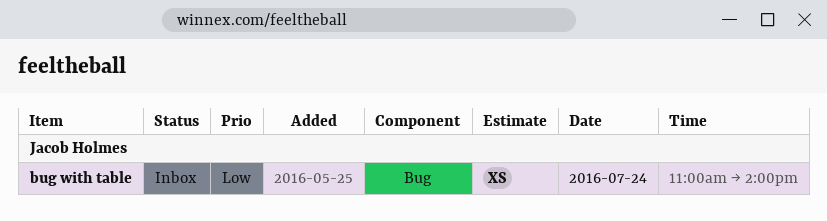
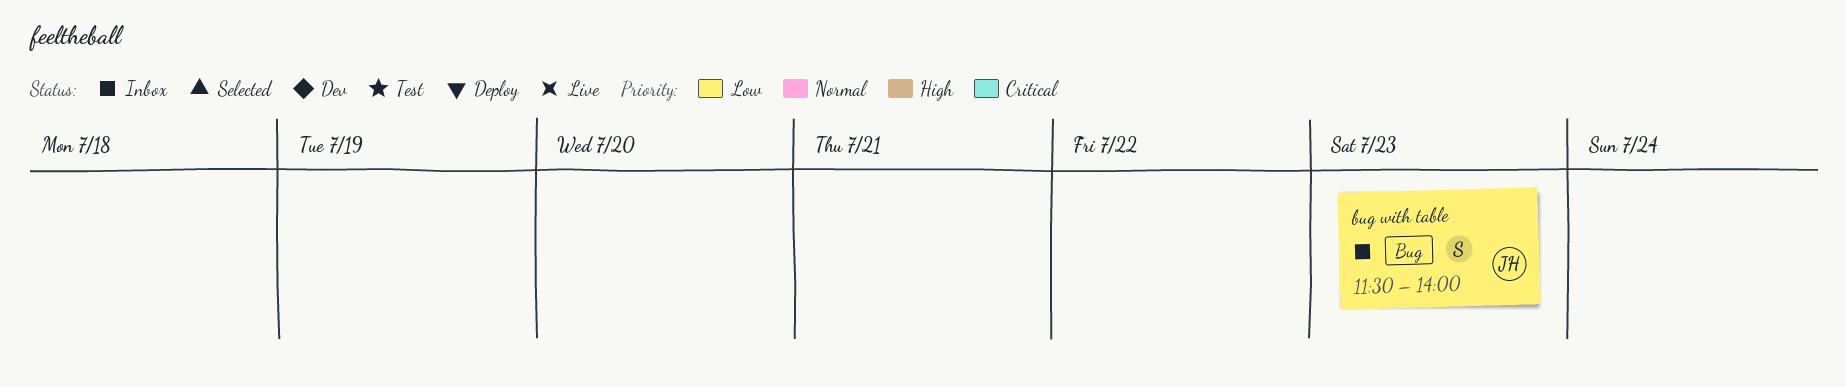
bug with table, estimate: XS -> S
bug with table, day: Jul 24 -> Jul 23
bug with table, begins: 11:00 -> 11:30

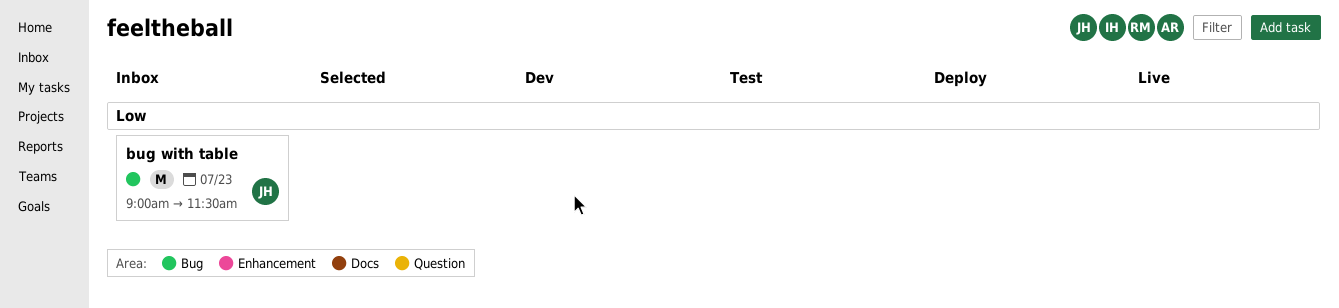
bug with table, estimate: S -> M
bug with table, begins: 11:30 -> 09:00
bug with table, ends: 14:00 -> 11:30

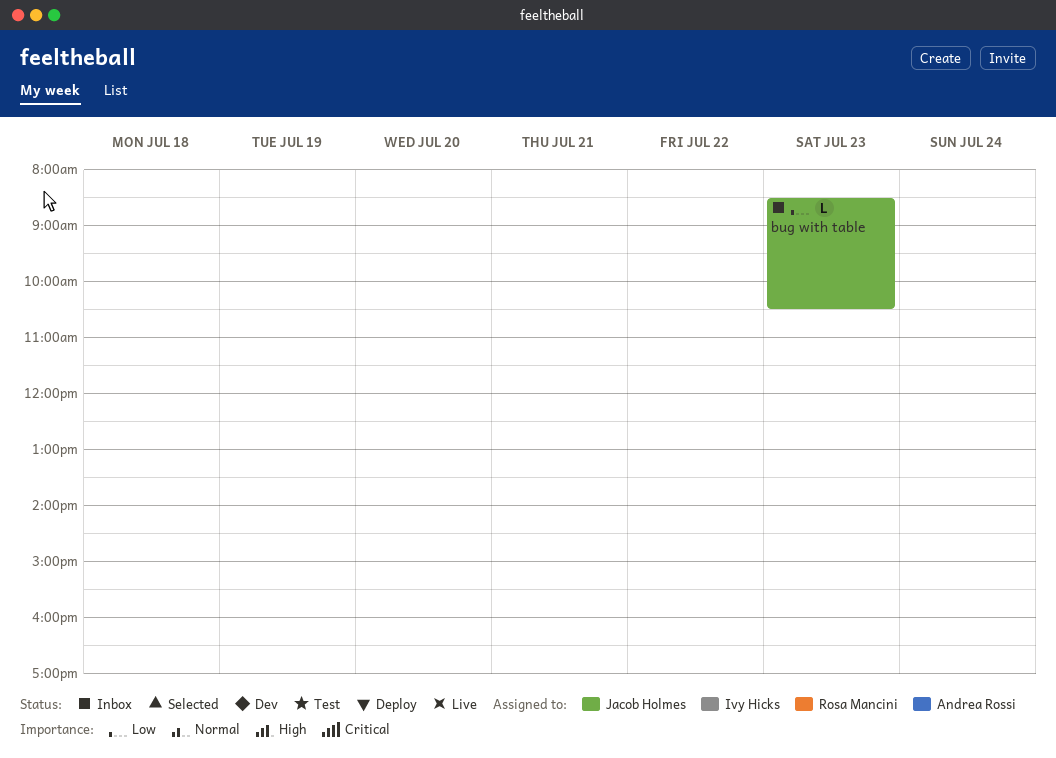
bug with table, estimate: M -> L
bug with table, begins: 09:00 -> 08:30
bug with table, ends: 11:30 -> 10:30

